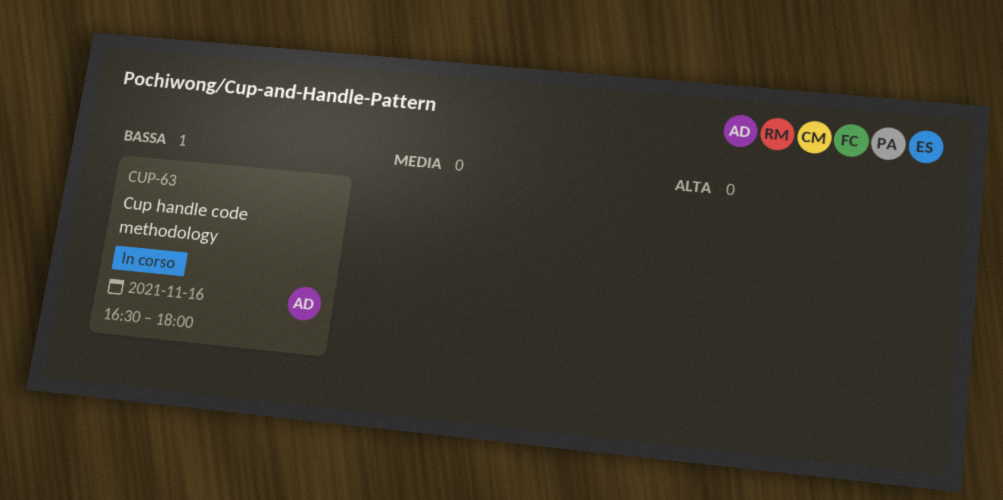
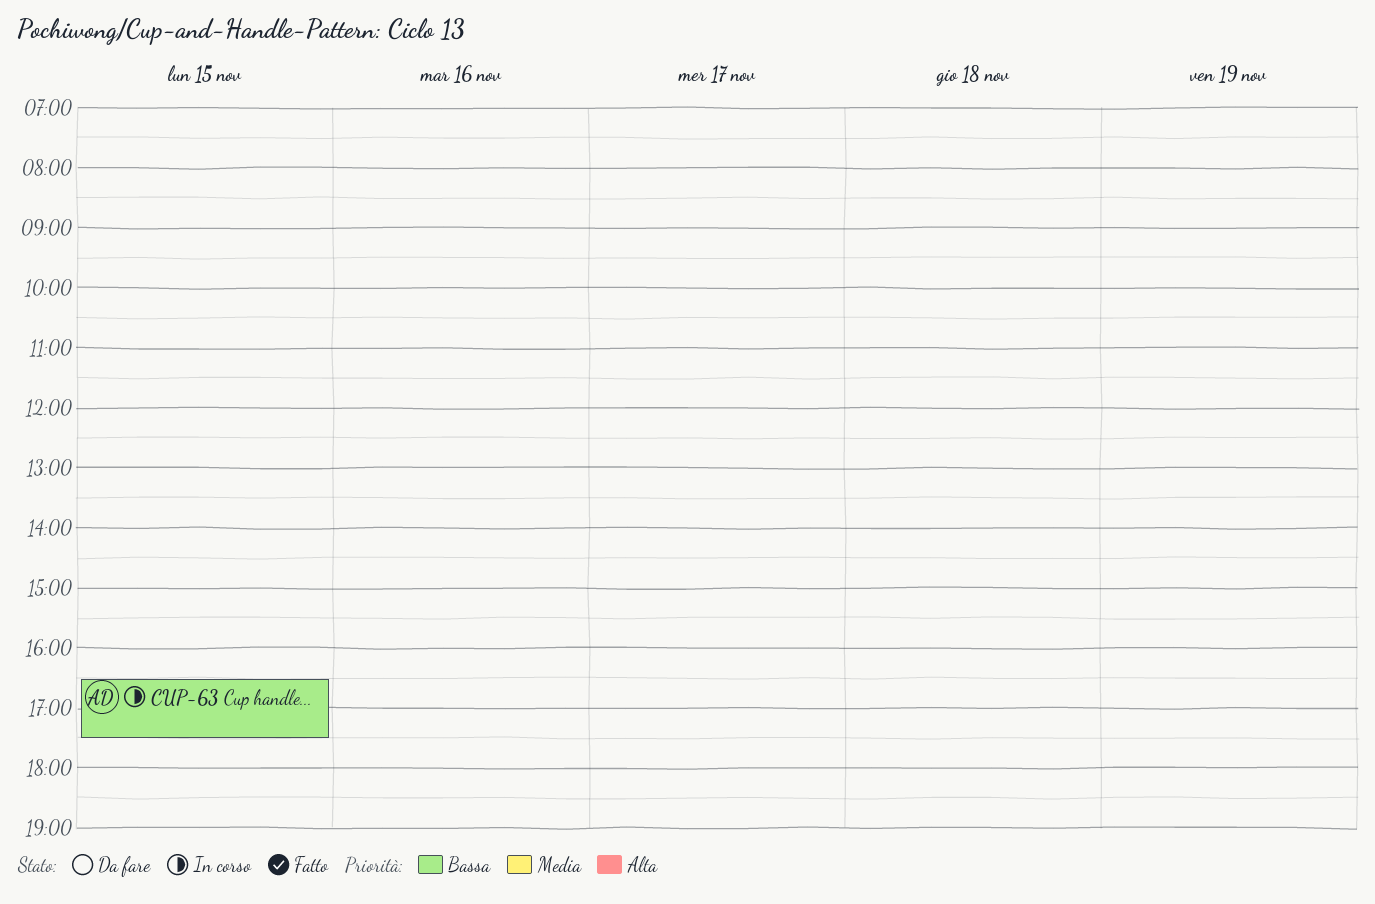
CUP-63, day: Nov 16 -> Nov 15
CUP-63, ends: 18:00 -> 17:30

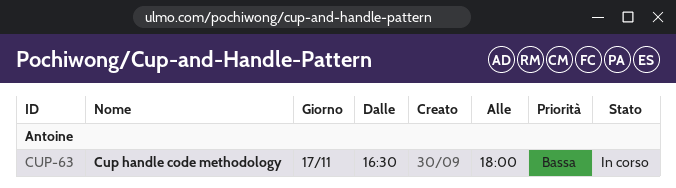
CUP-63, day: Nov 15 -> Nov 17
CUP-63, ends: 17:30 -> 18:00

